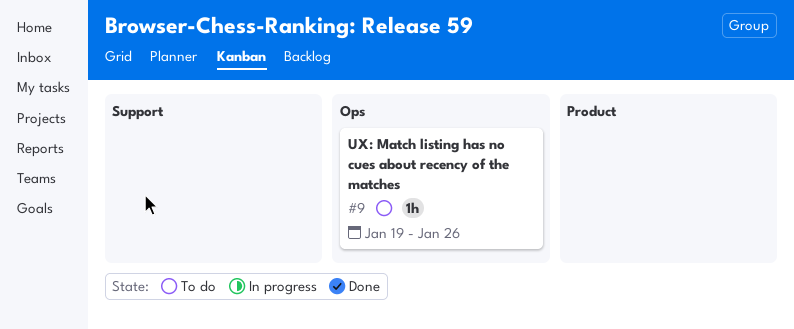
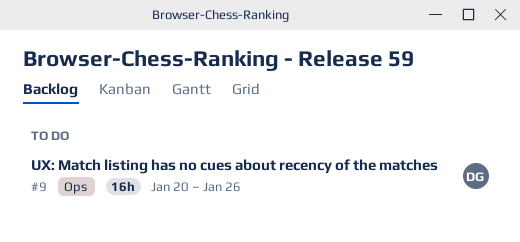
#9, estimate: 1h -> 16h
#9, start: Jan 19 -> Jan 20

